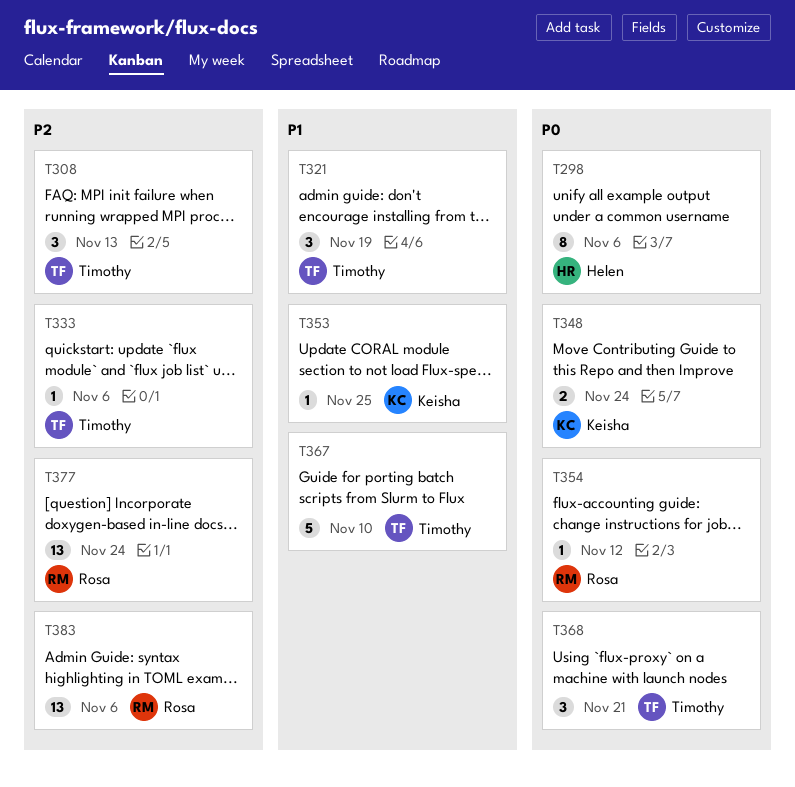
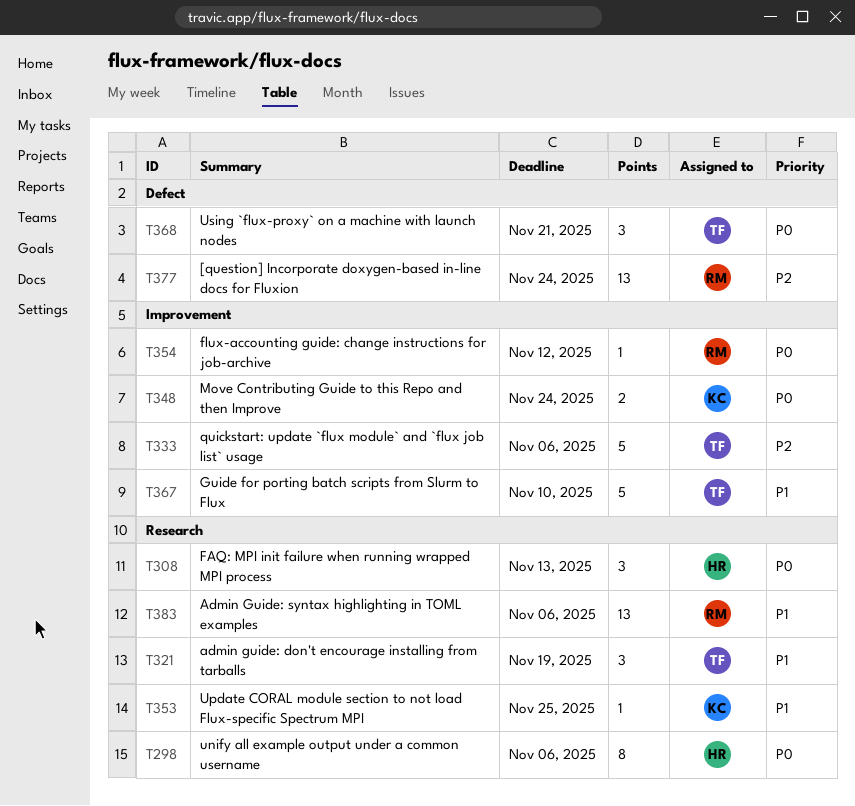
T308, owner: Timothy -> Helen
T308, priority: P2 -> P0
T333, estimate: 1 -> 5
T383, priority: P2 -> P1

